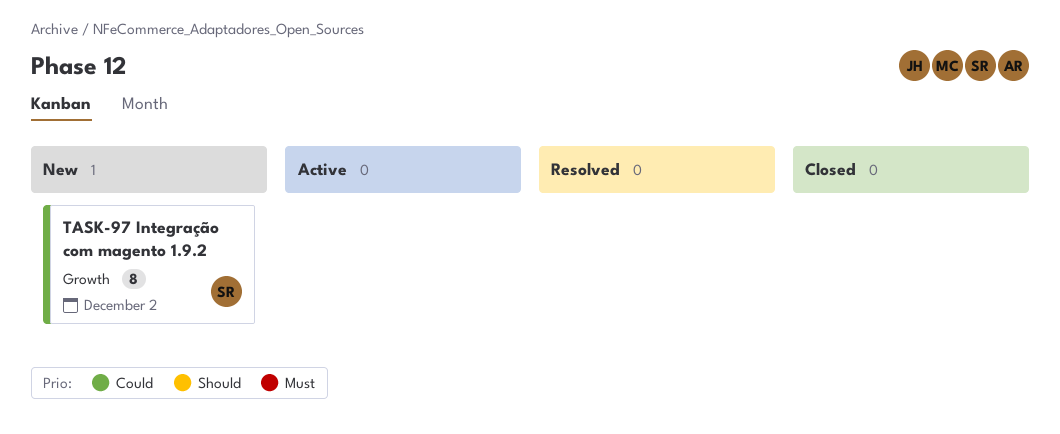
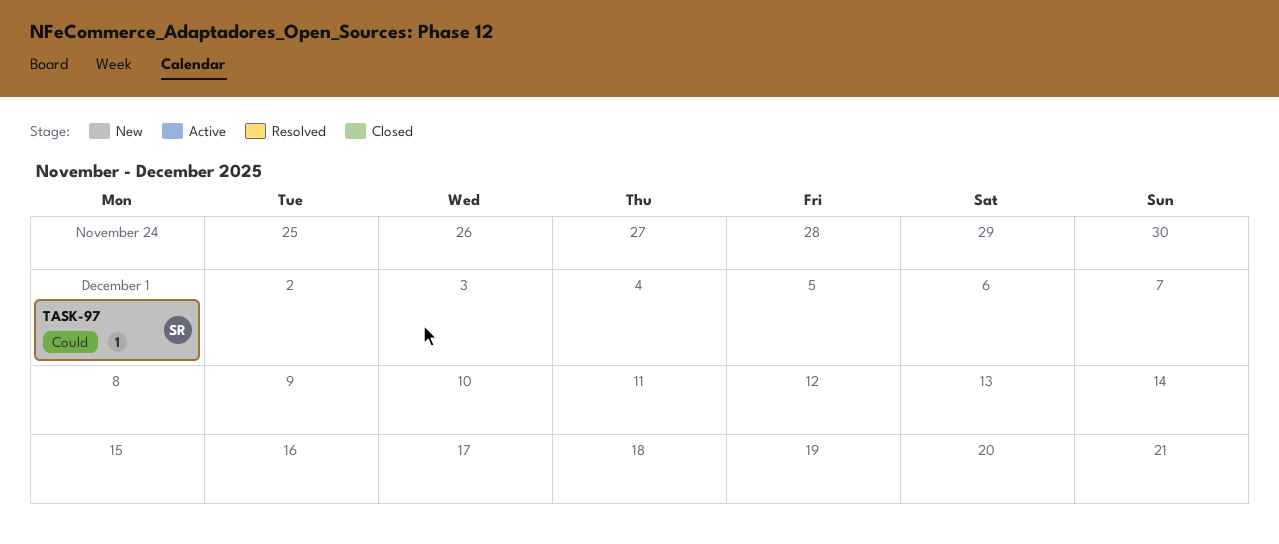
TASK-97, estimate: 8 -> 1
TASK-97, due: Dec 2 -> Dec 1

